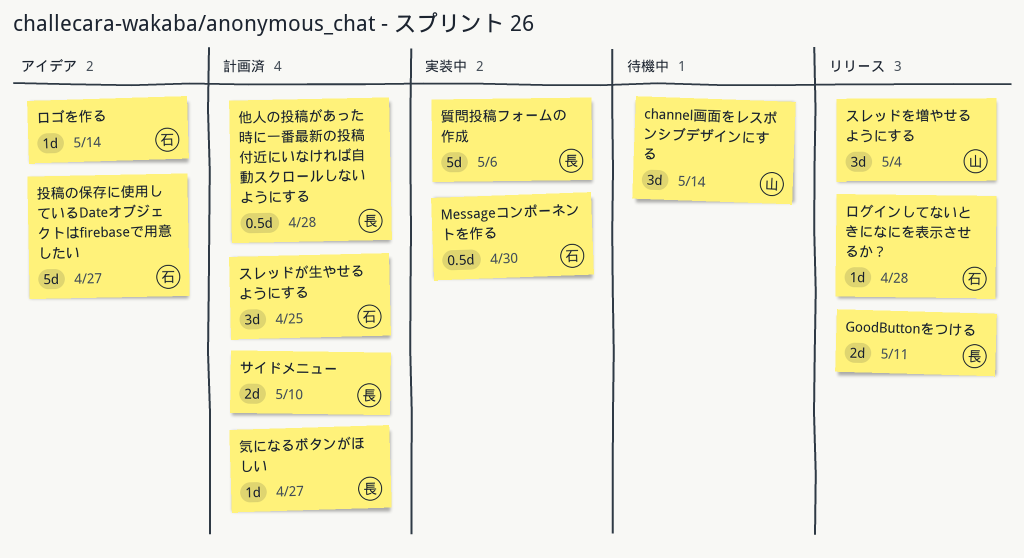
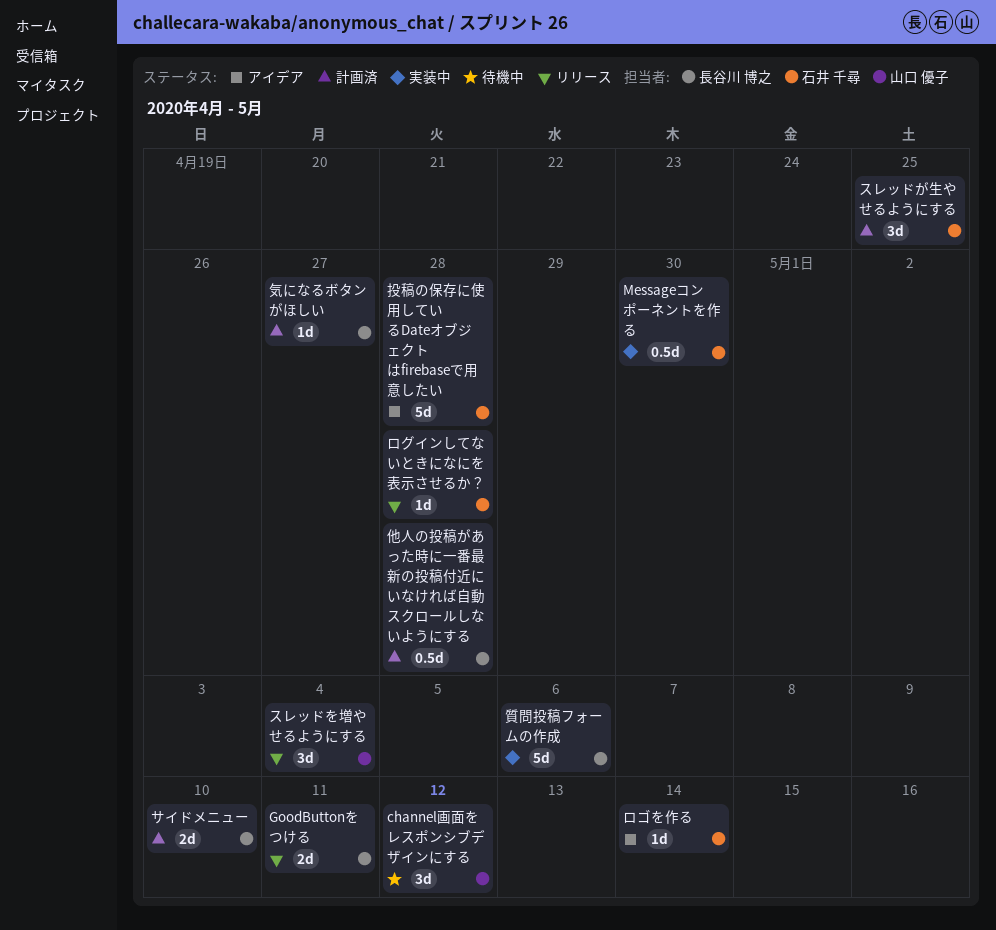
channel画面をレスポンシブデザインにする, due: May 14 -> May 12
投稿の保存に使用しているDateオブジェクトはfirebaseで用意したい, due: Apr 27 -> Apr 28

